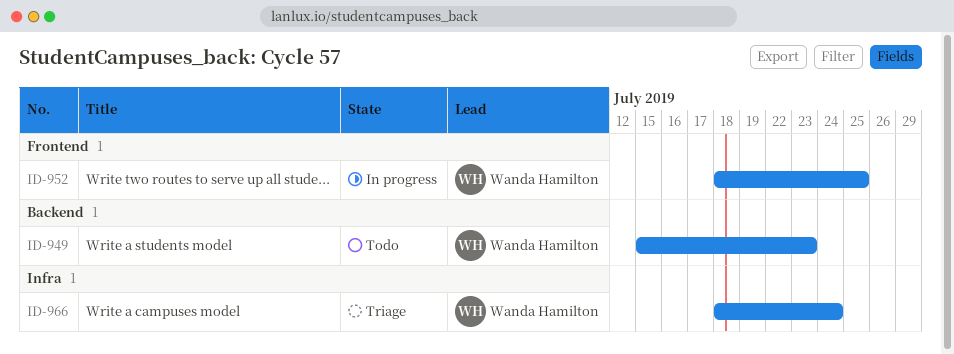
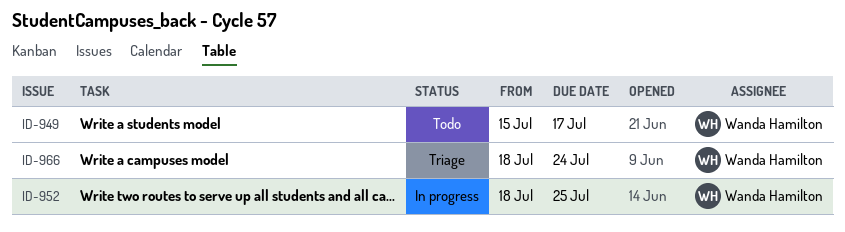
ID-949, due: Jul 23 -> Jul 17

